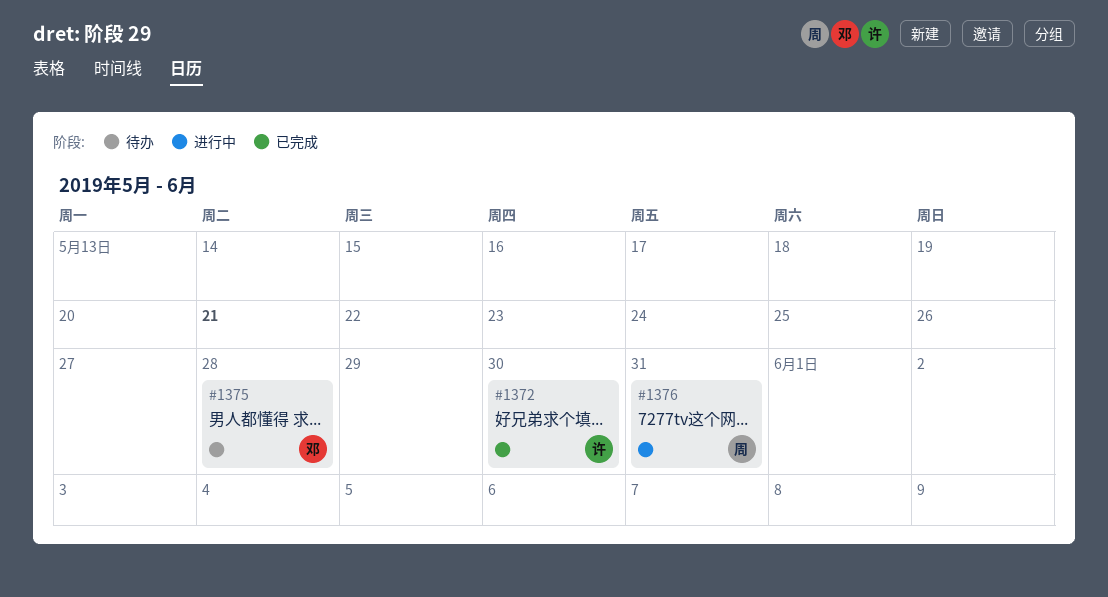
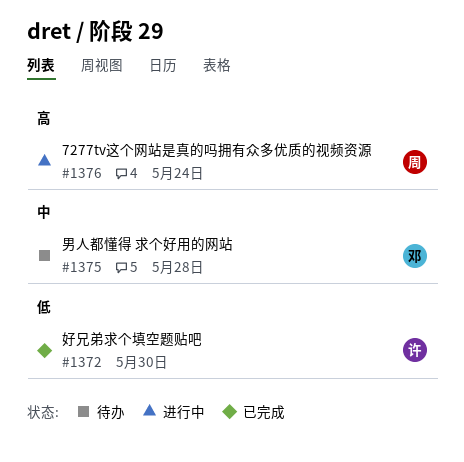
#1376, due: May 31 -> May 24

